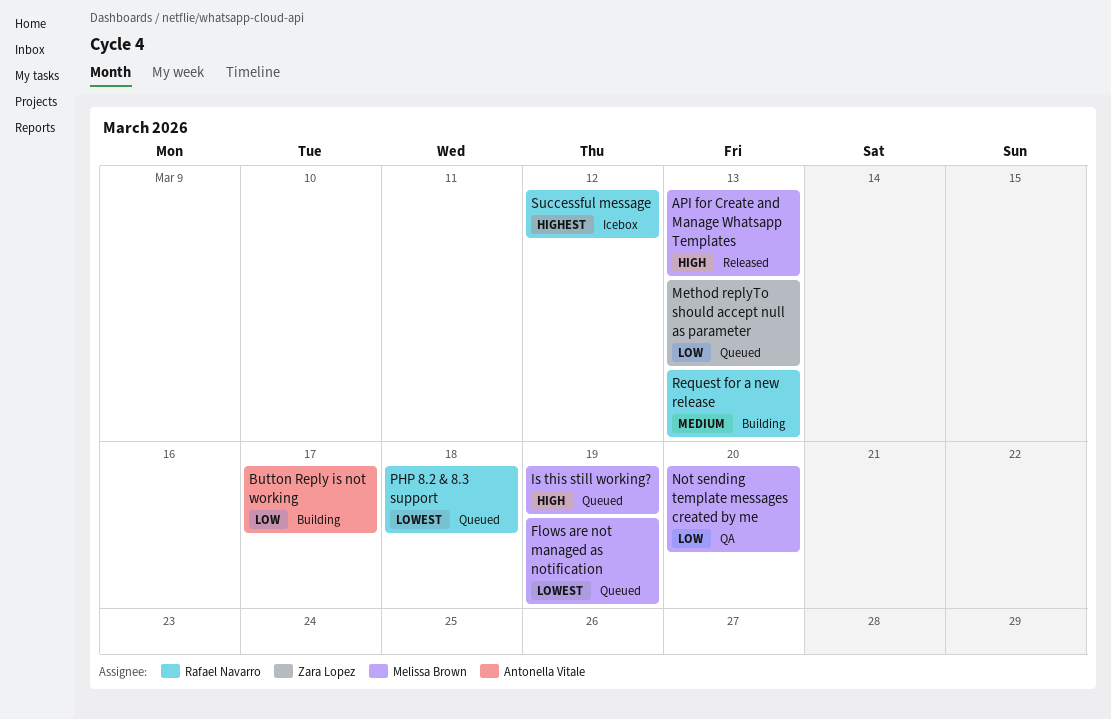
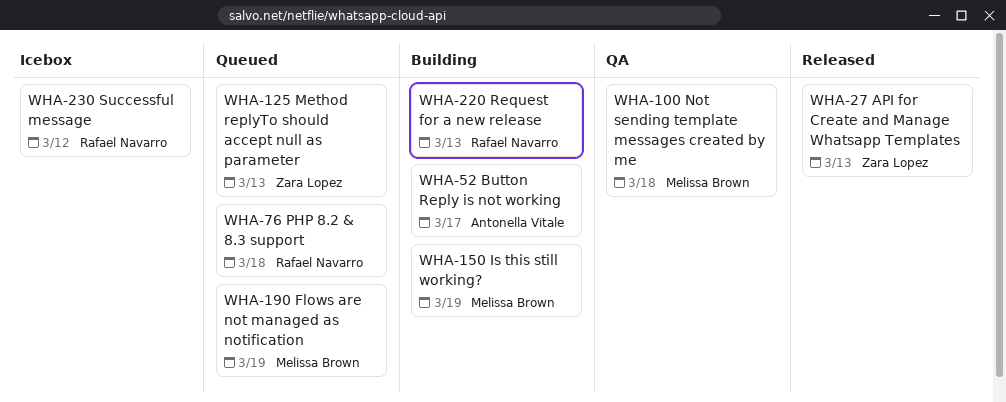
API for Create and Manage Whatsapp Templates, owner: Melissa Brown -> Zara Lopez
Is this still working?, status: Queued -> Building
Not sending template messages created by me, due: Mar 20 -> Mar 18

